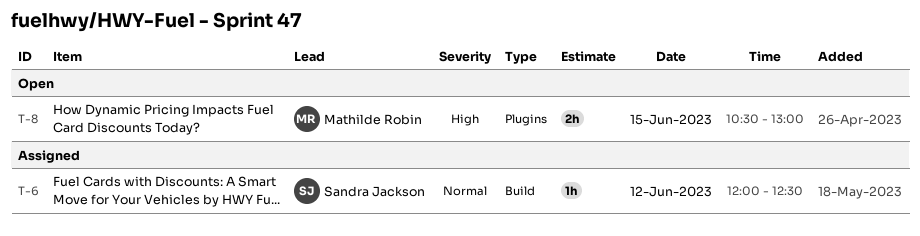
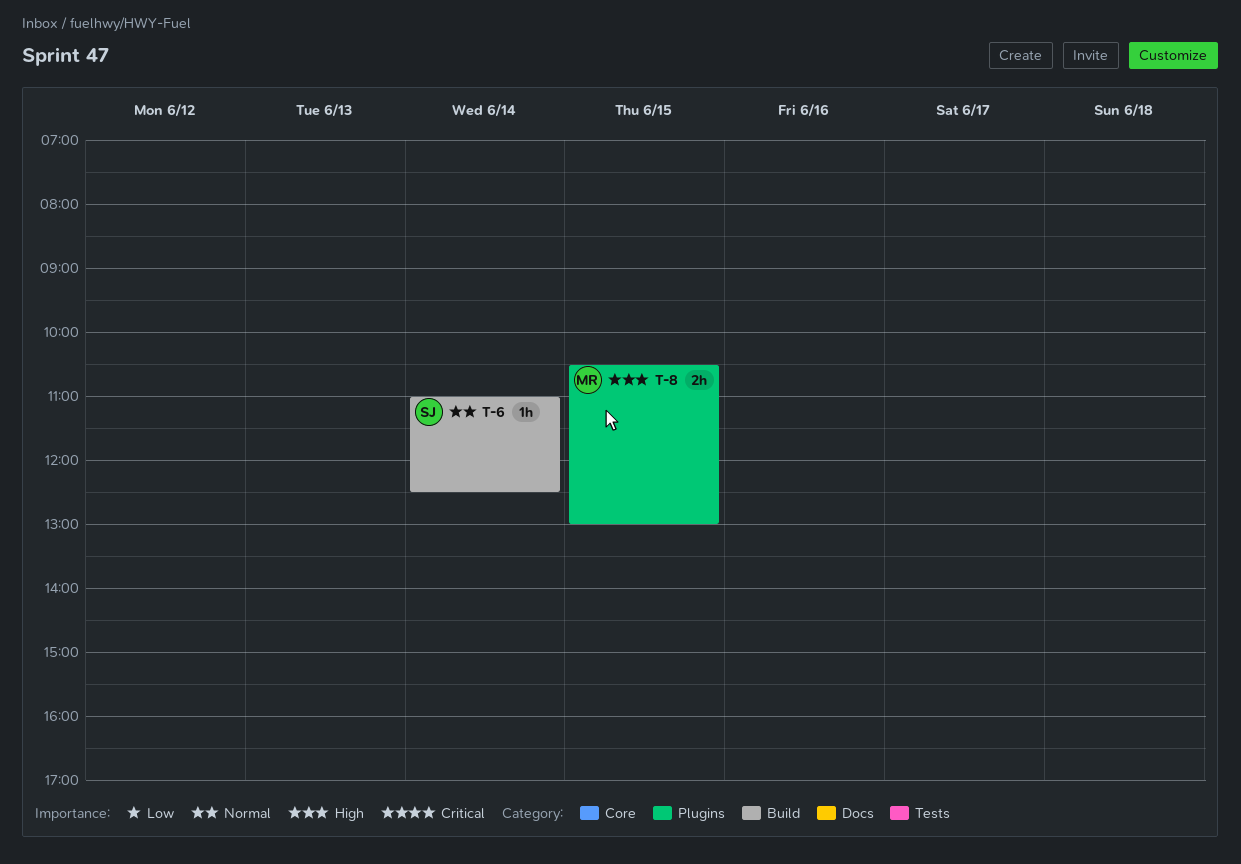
T-6, day: Jun 12 -> Jun 14
T-6, begins: 12:00 -> 11:00

